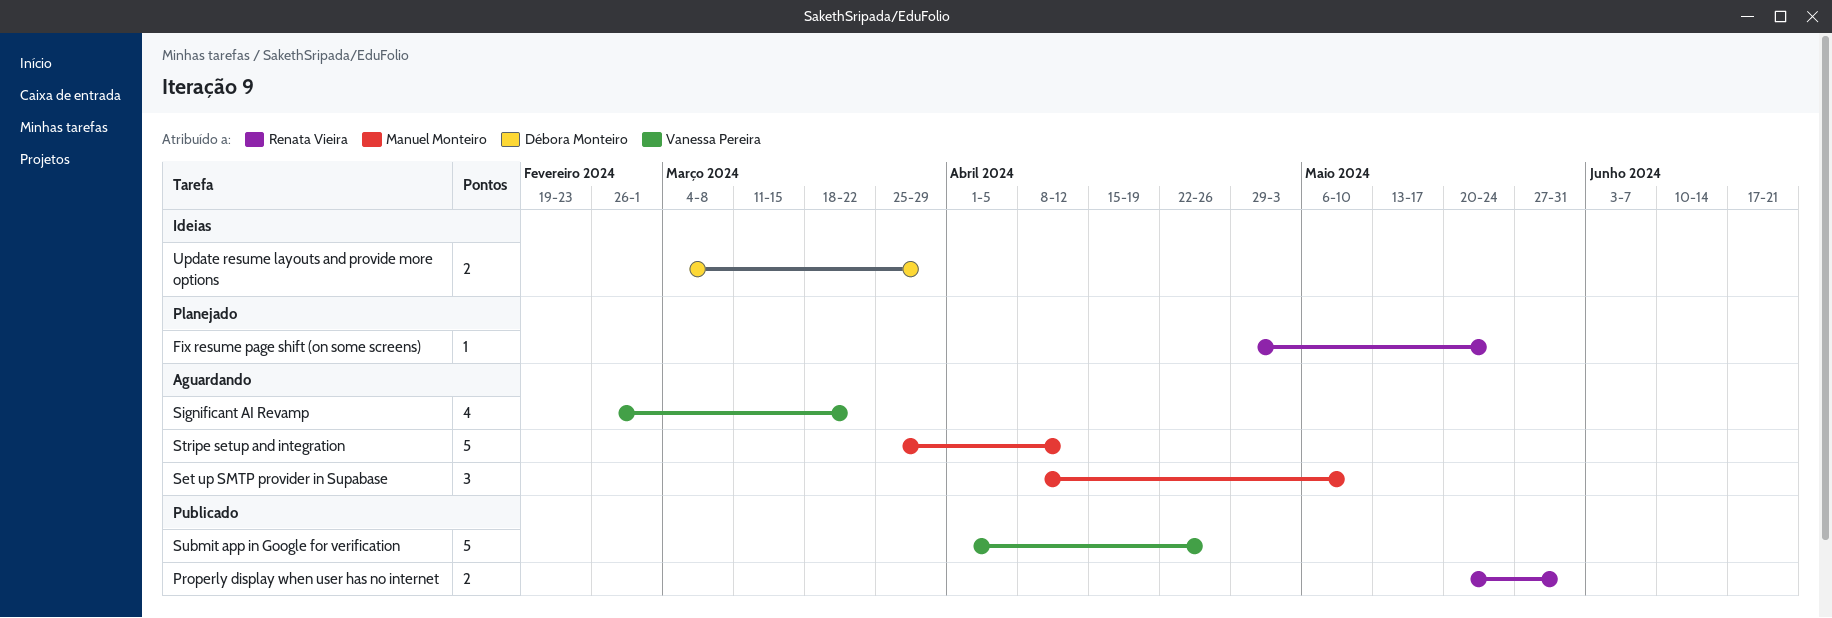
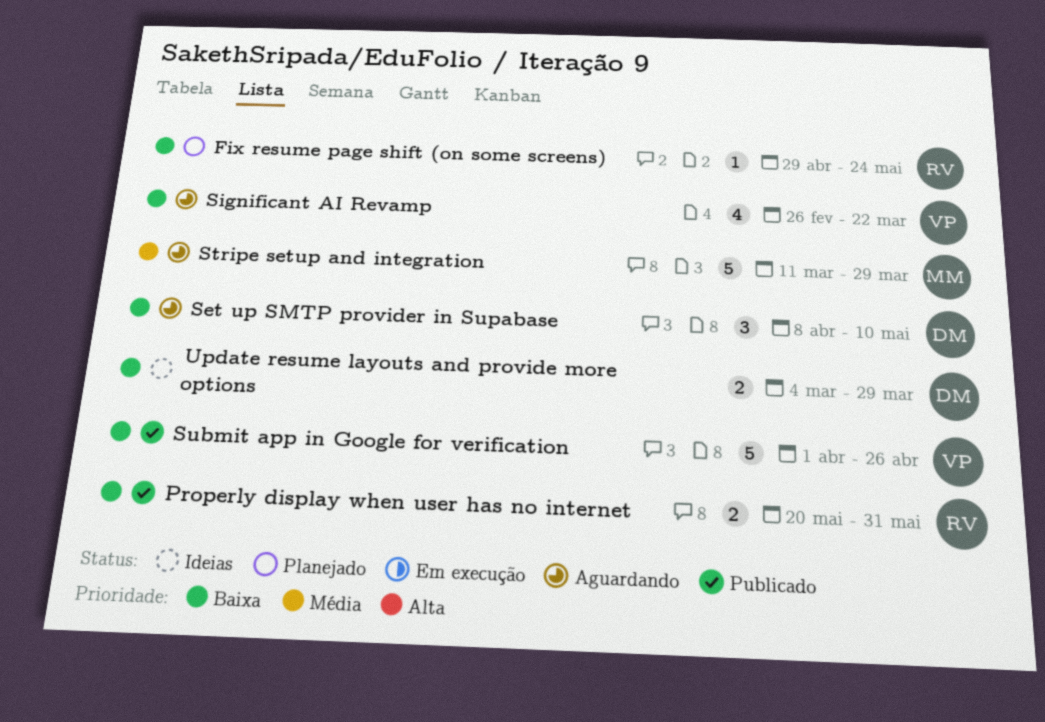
Set up SMTP provider in Supabase, owner: Manuel Monteiro -> Débora Monteiro
Stripe setup and integration, start: Mar 25 -> Mar 11
Stripe setup and integration, due: Apr 12 -> Mar 29

